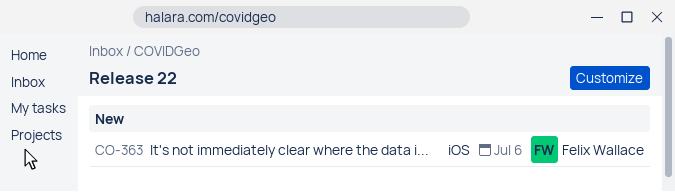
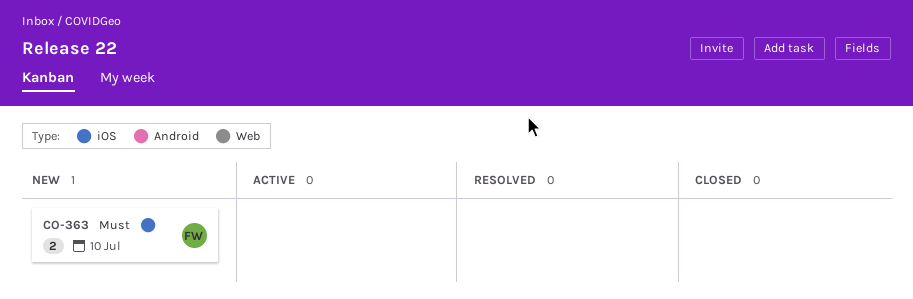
CO-363, due: Jul 6 -> Jul 10

